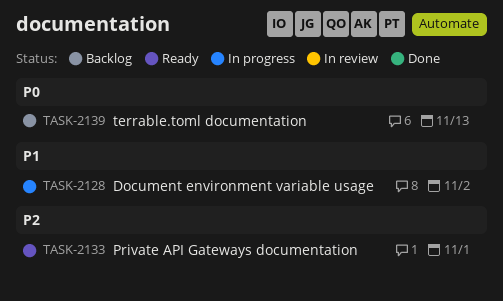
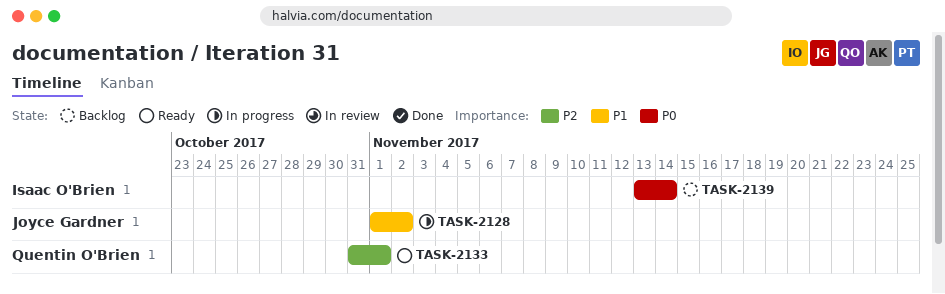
TASK-2139, due: Nov 13 -> Nov 14

